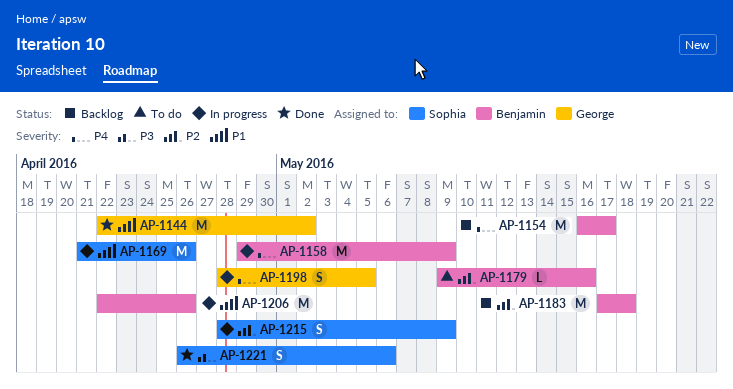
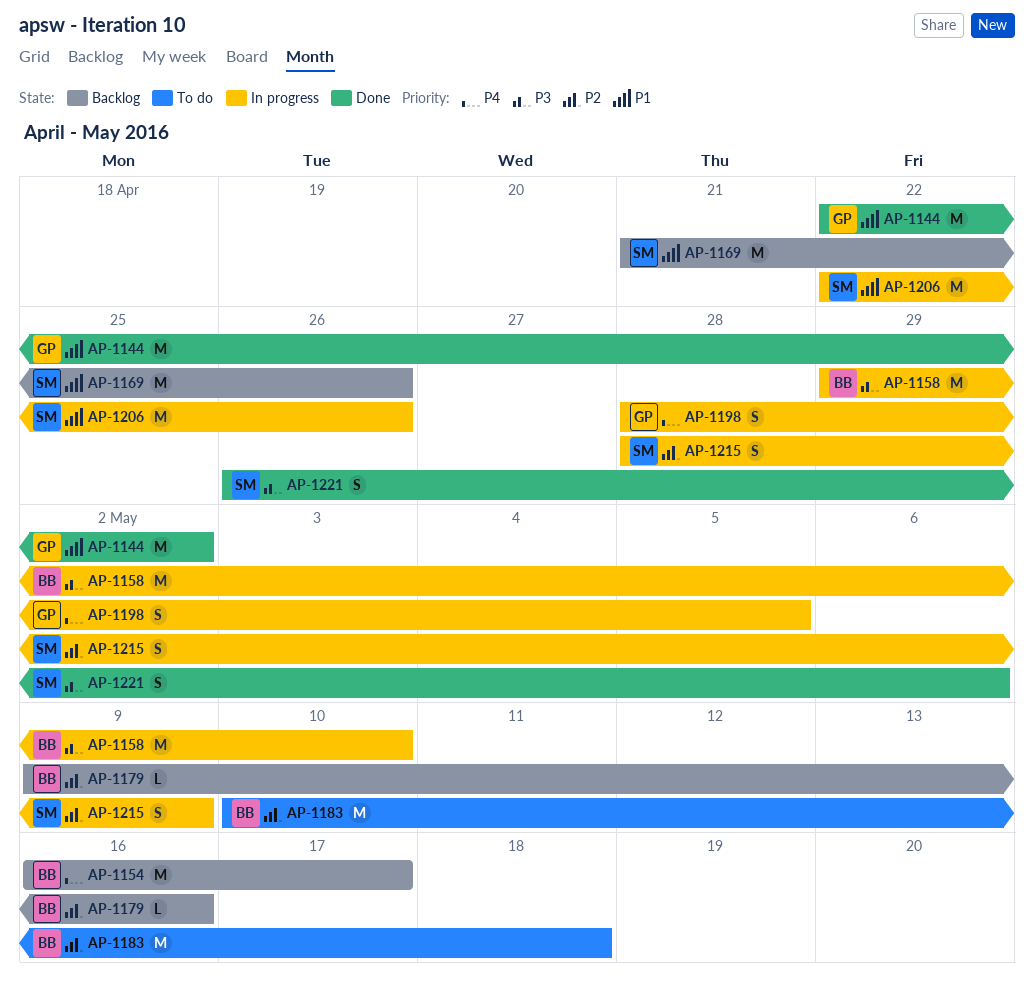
AP-1158, priority: P4 -> P3
AP-1158, due: May 9 -> May 10
AP-1169, status: In progress -> Backlog
AP-1179, status: To do -> Backlog
AP-1183, status: Backlog -> To do
AP-1183, start: May 17 -> May 10
AP-1206, owner: Benjamin -> Sophia

